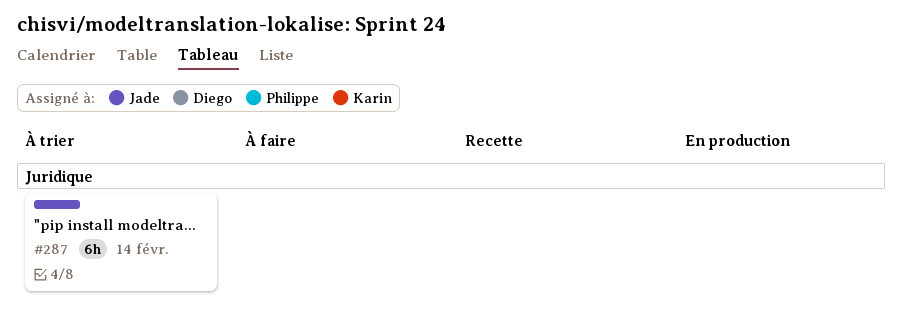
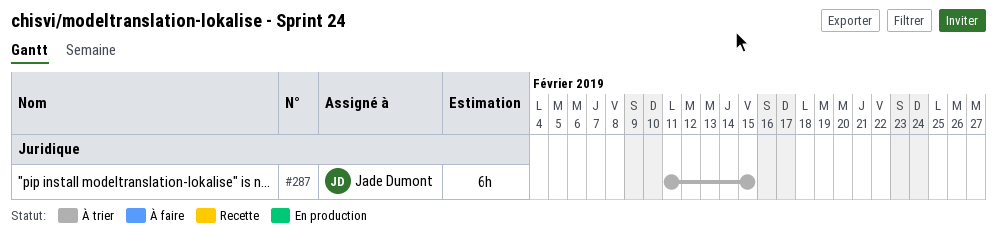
#287, due: Feb 14 -> Feb 15

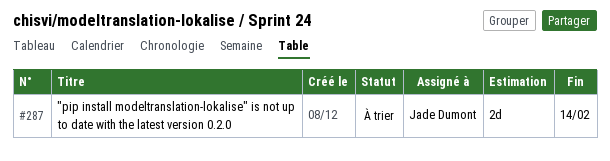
#287, estimate: 6h -> 2d
#287, due: Feb 15 -> Feb 14

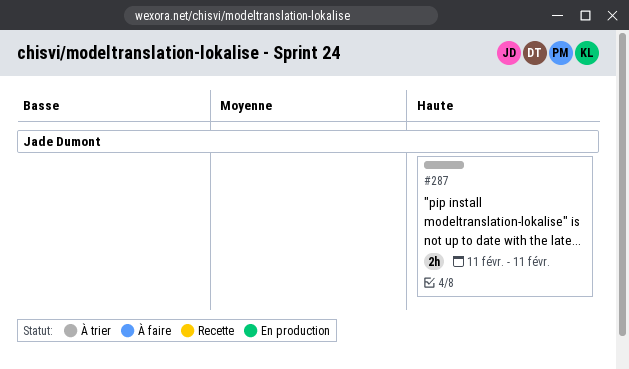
#287, estimate: 2d -> 2h
#287, due: Feb 14 -> Feb 11

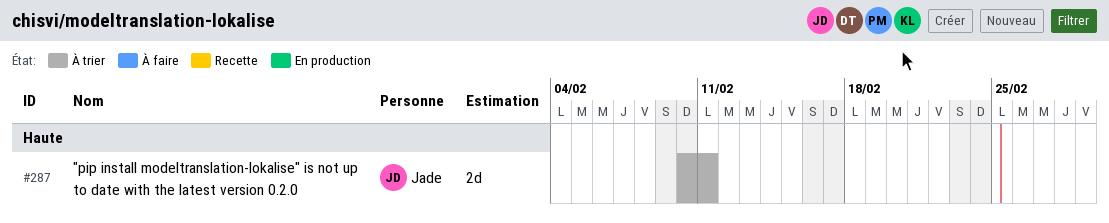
#287, estimate: 2h -> 2d
#287, start: Feb 11 -> Feb 10

